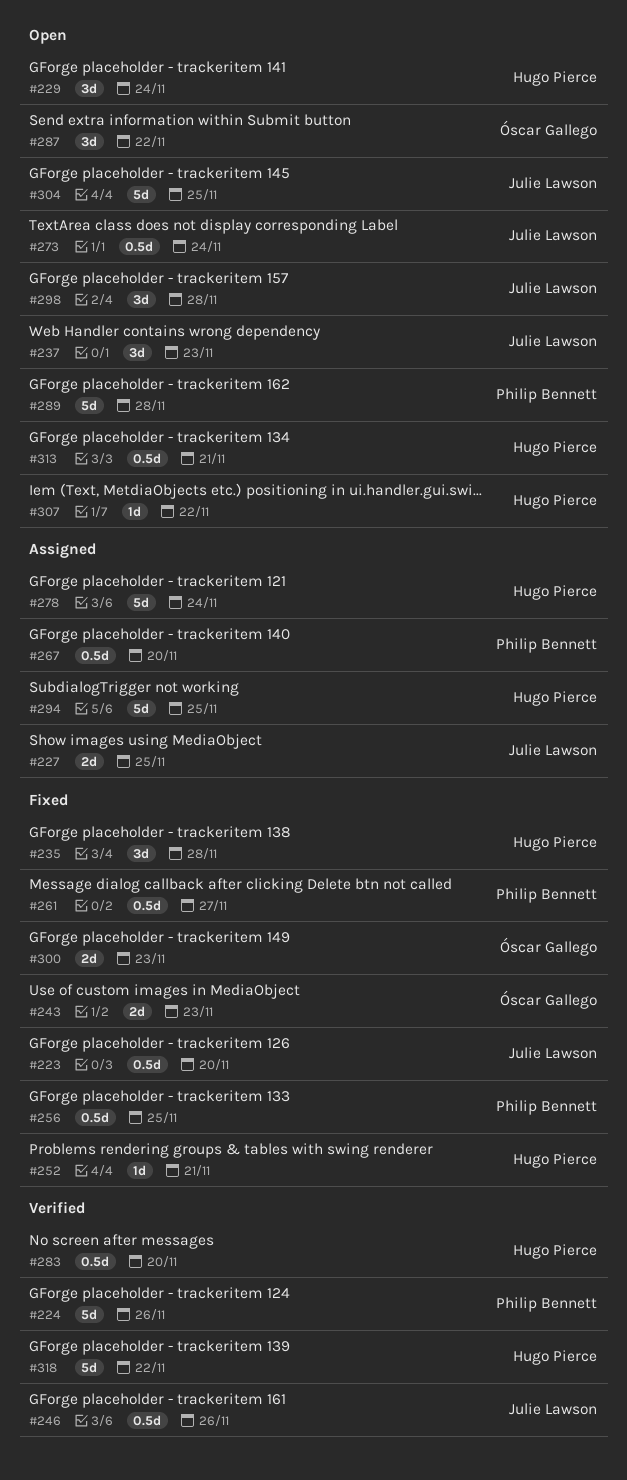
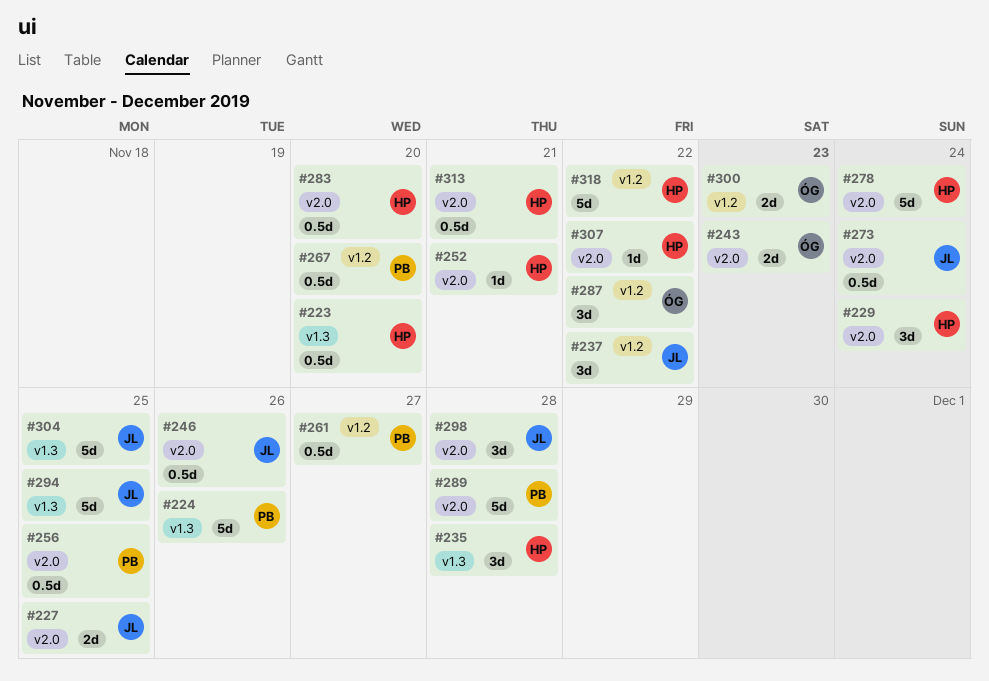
#223, owner: Julie Lawson -> Hugo Pierce
#237, due: Nov 23 -> Nov 22
#294, owner: Hugo Pierce -> Julie Lawson

